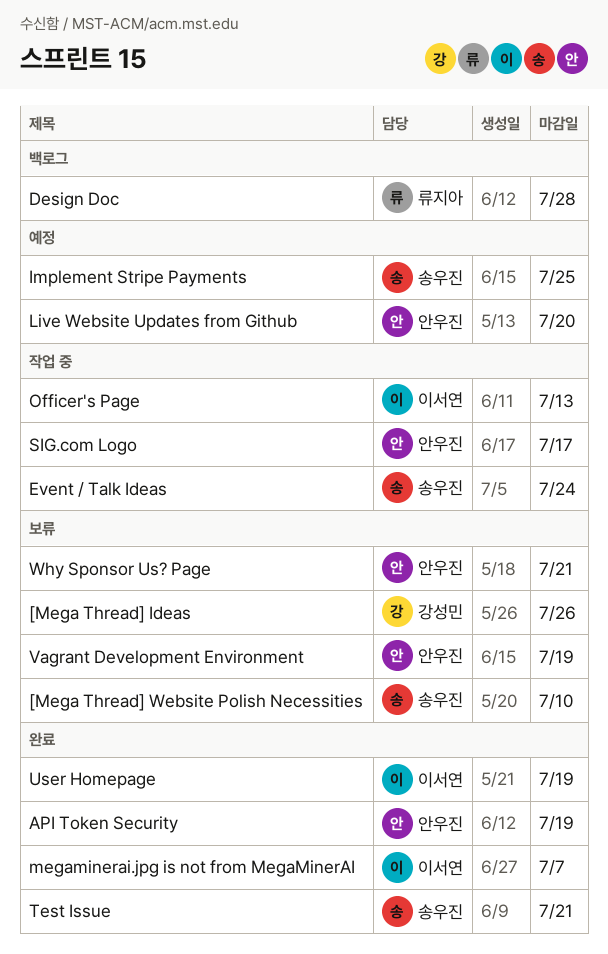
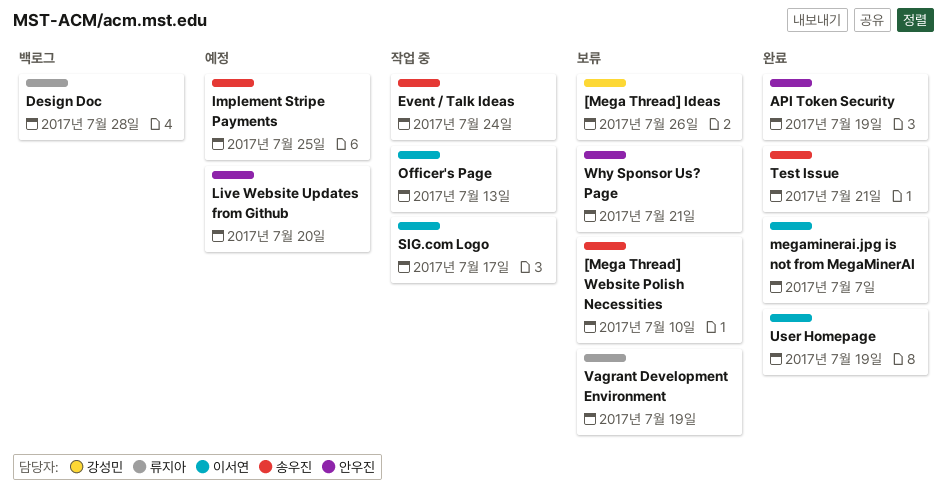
SIG.com Logo, owner: 안우진 -> 이서연
Vagrant Development Environment, owner: 안우진 -> 류지아

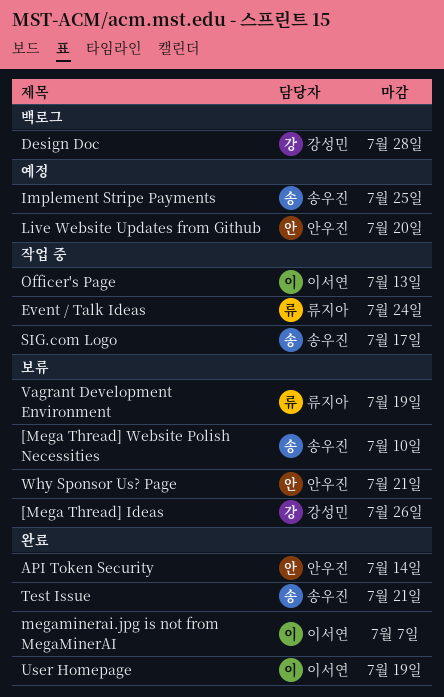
API Token Security, due: Jul 19 -> Jul 14
Design Doc, owner: 류지아 -> 강성민
Event / Talk Ideas, owner: 송우진 -> 류지아
SIG.com Logo, owner: 이서연 -> 송우진

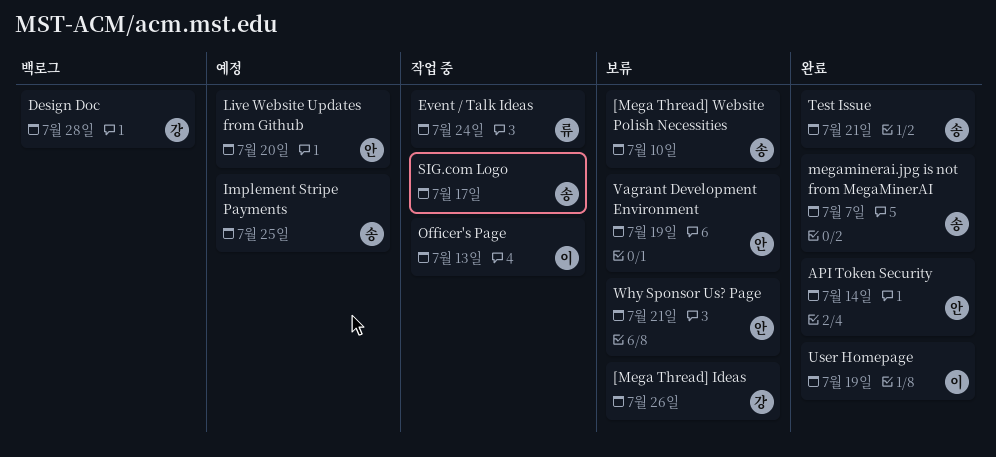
megaminerai.jpg is not from MegaMinerAI, owner: 이서연 -> 송우진
Vagrant Development Environment, owner: 류지아 -> 안우진

